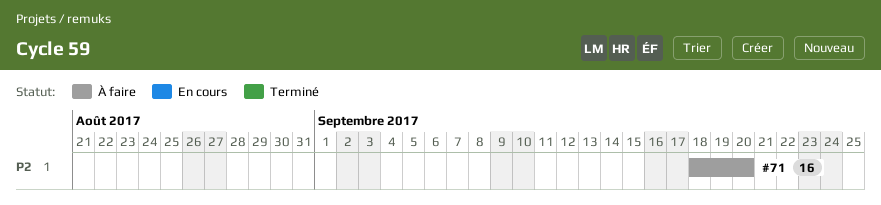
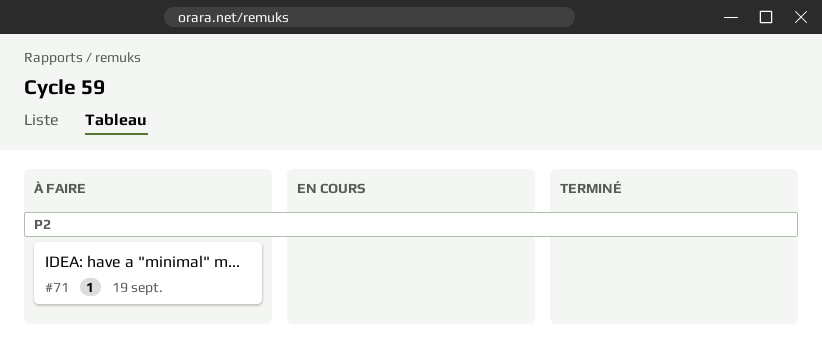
#71, estimate: 16 -> 1
#71, due: Sep 20 -> Sep 19

